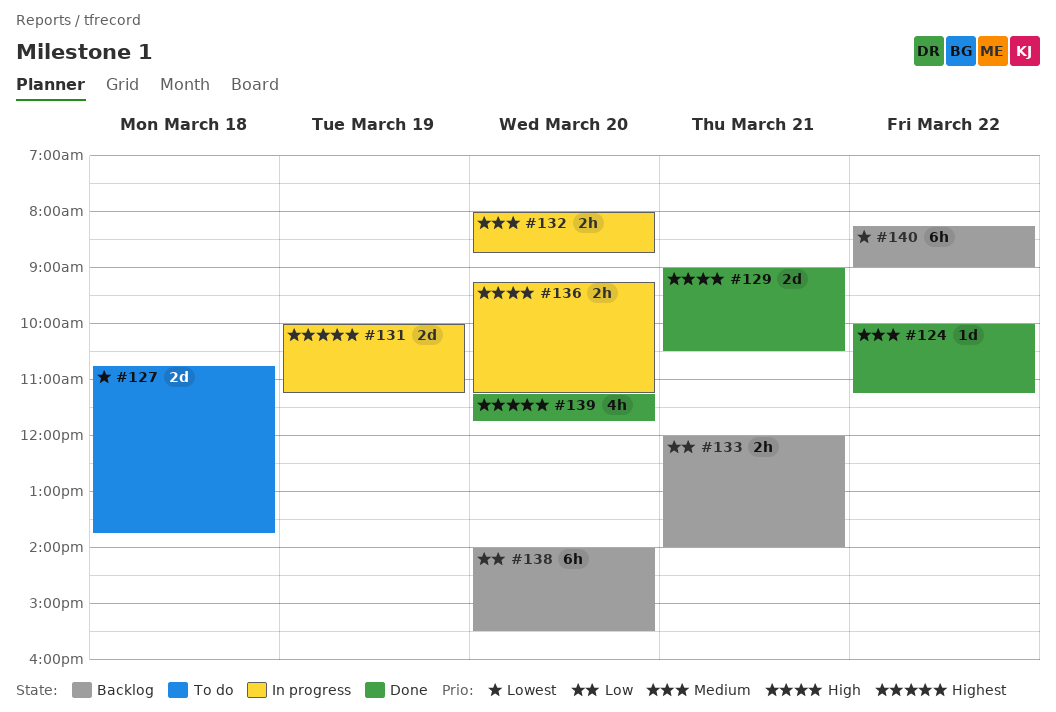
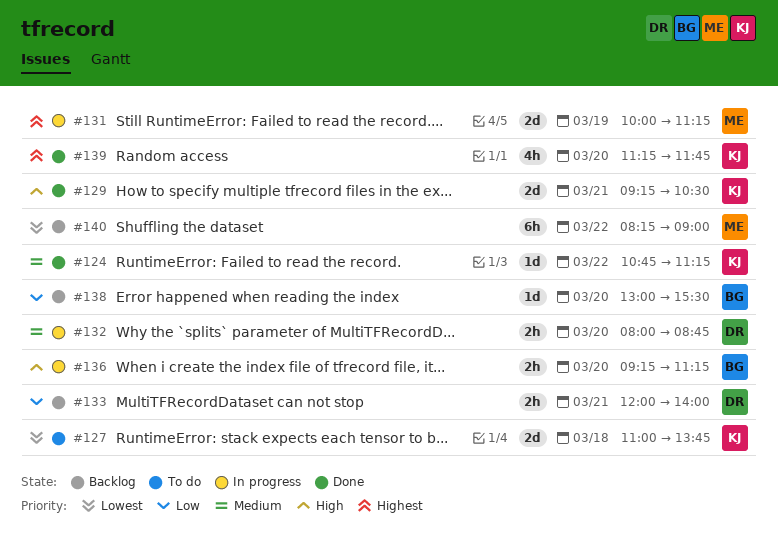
#124, begins: 10:00 -> 10:45
#127, begins: 10:45 -> 11:00
#129, begins: 09:00 -> 09:15
#138, estimate: 6h -> 1d
#138, begins: 14:00 -> 13:00

